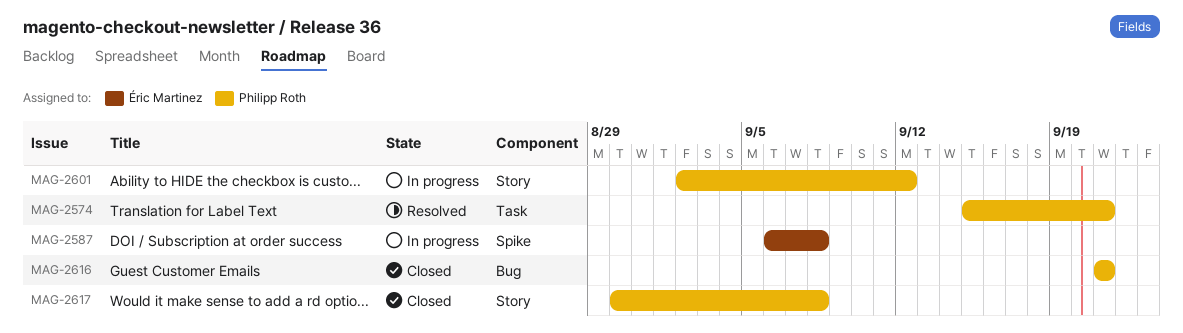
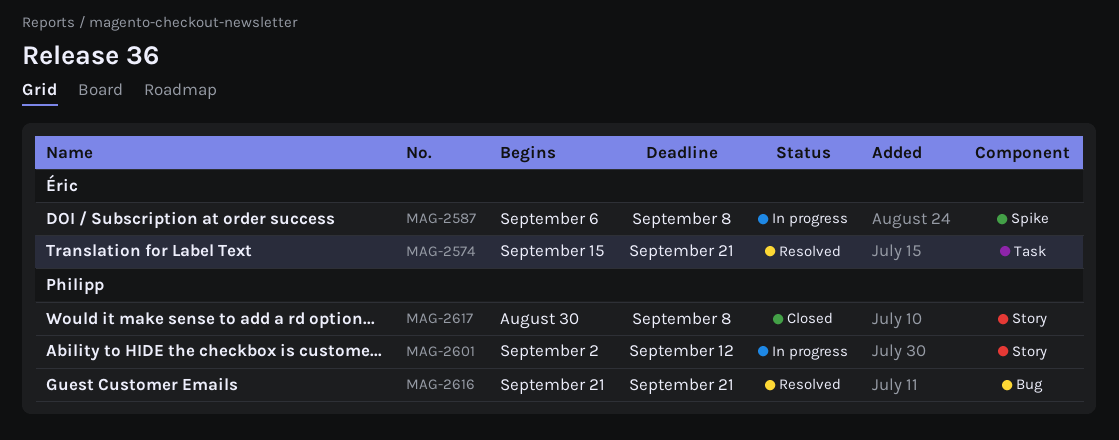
MAG-2574, owner: Philipp Roth -> Éric Martinez
MAG-2616, status: Closed -> Resolved

